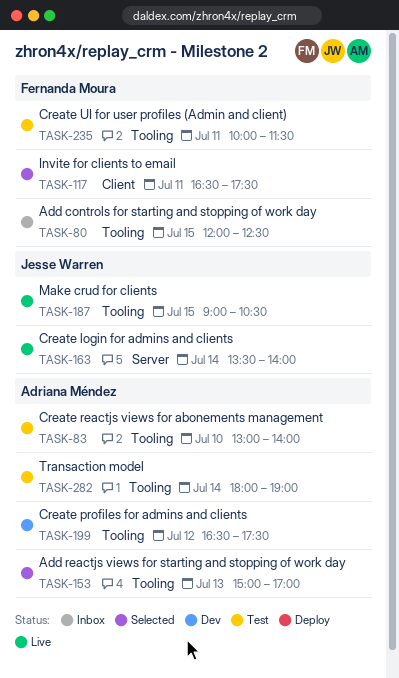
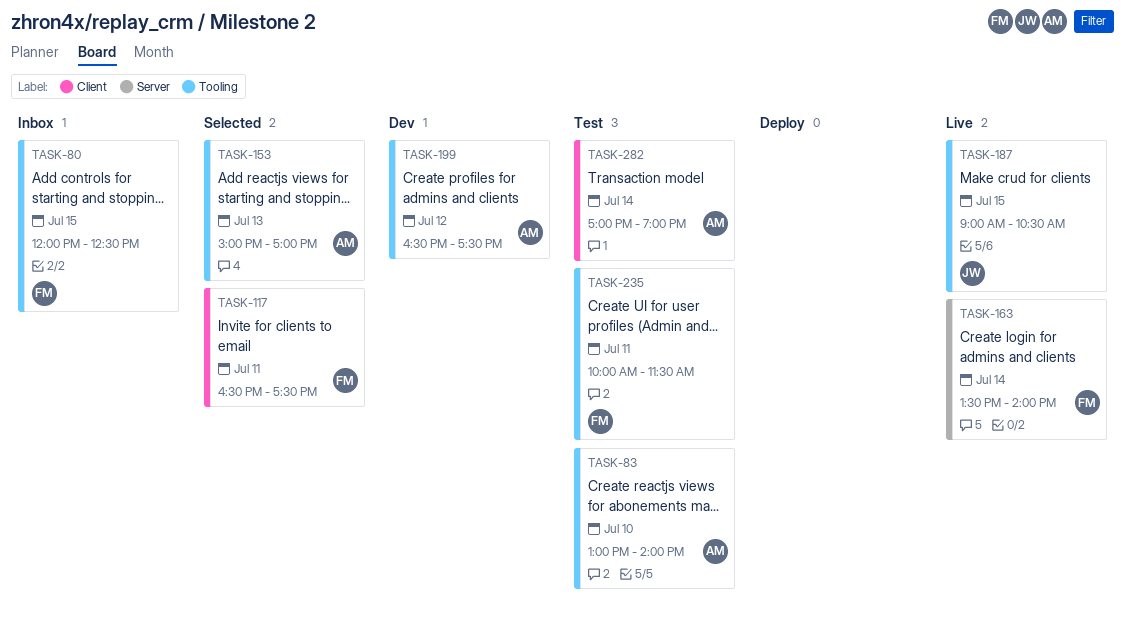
TASK-163, owner: Jesse Warren -> Fernanda Moura
TASK-282, label: Tooling -> Client
TASK-282, begins: 18:00 -> 17:00

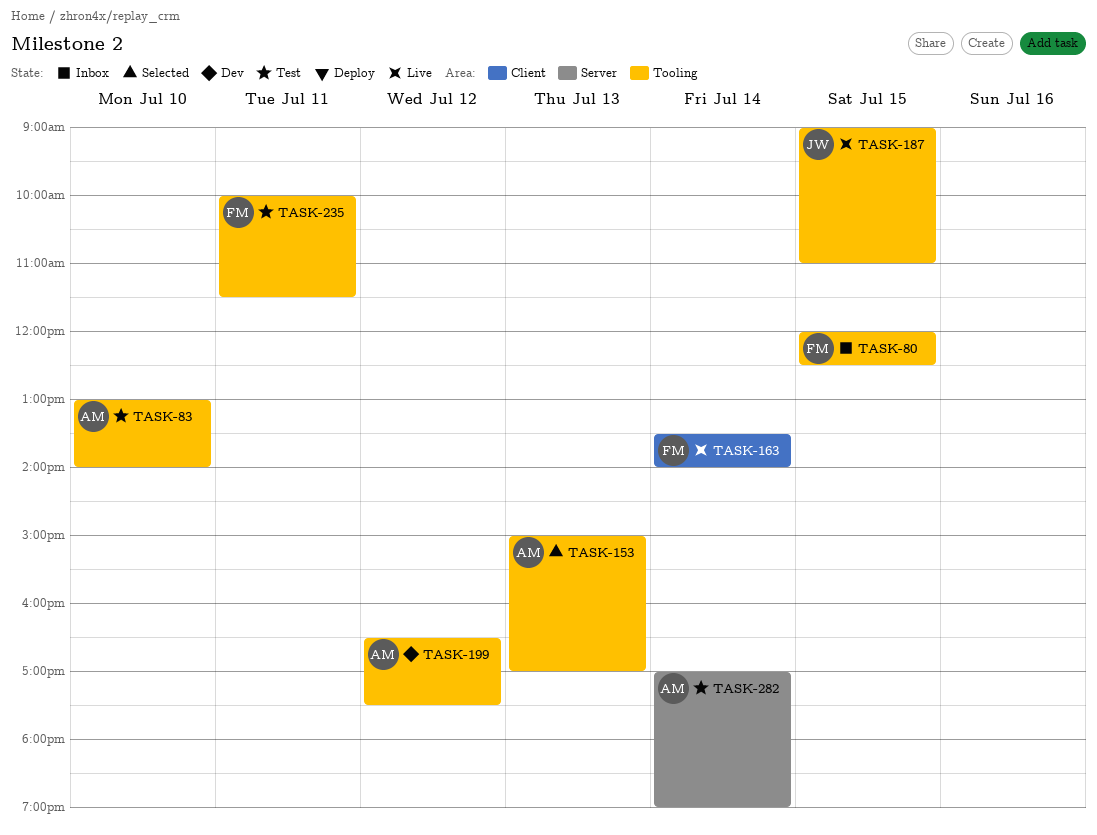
TASK-117: present -> none
TASK-163, label: Server -> Client
TASK-187, ends: 10:30 -> 11:00
TASK-282, label: Client -> Server

